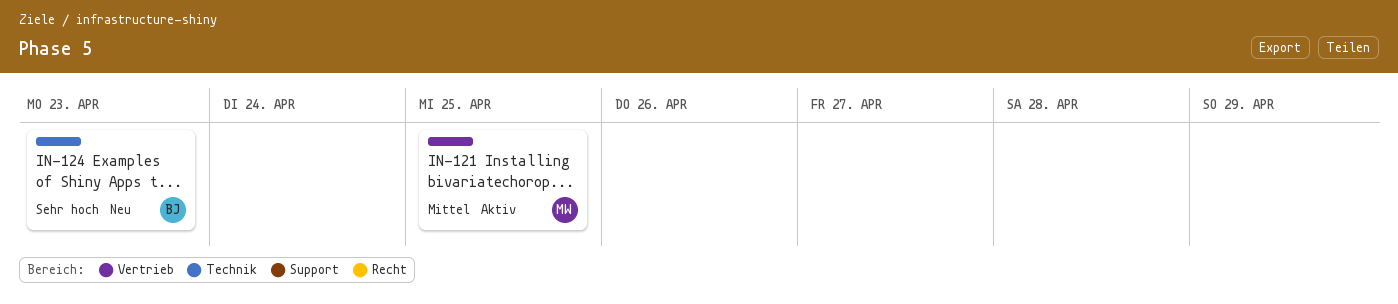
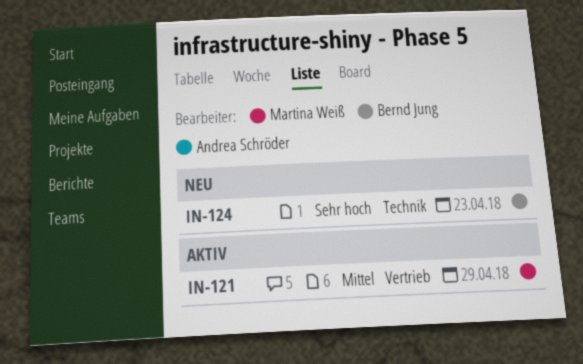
IN-121, due: Apr 25 -> Apr 29

